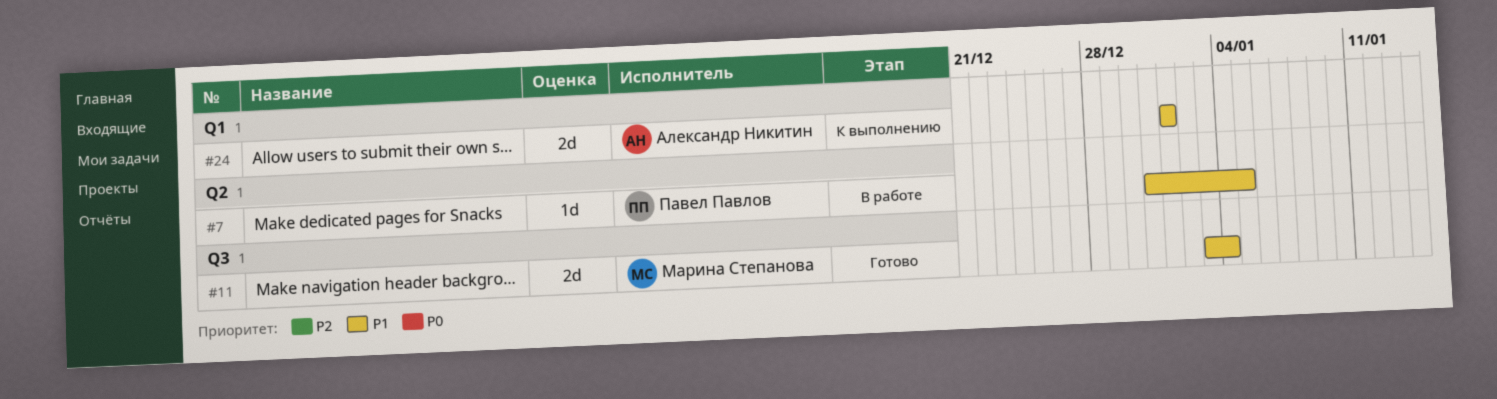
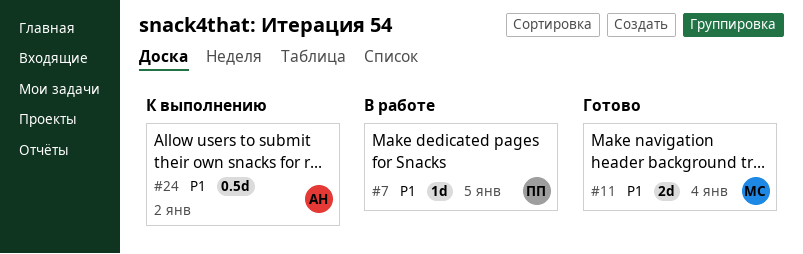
#24, estimate: 2d -> 0.5d
#24, due: Jan 1 -> Jan 2

